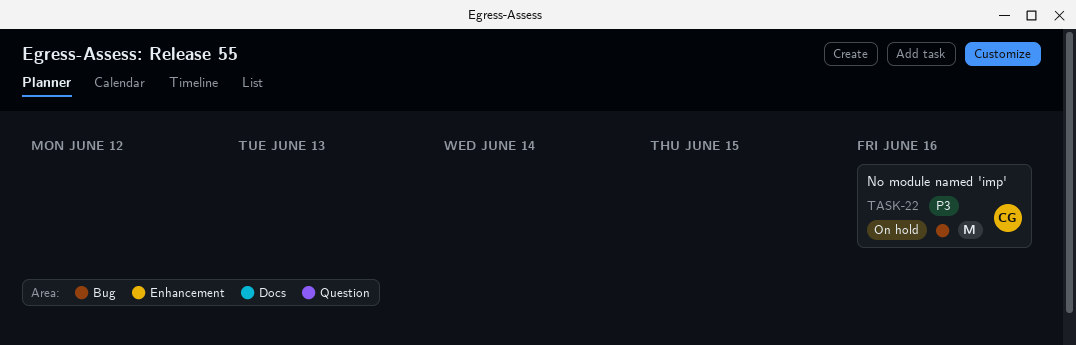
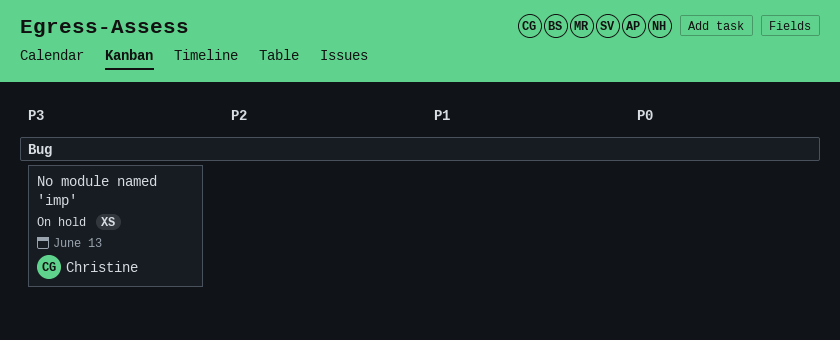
No module named 'imp', estimate: M -> XS
No module named 'imp', due: Jun 16 -> Jun 13

